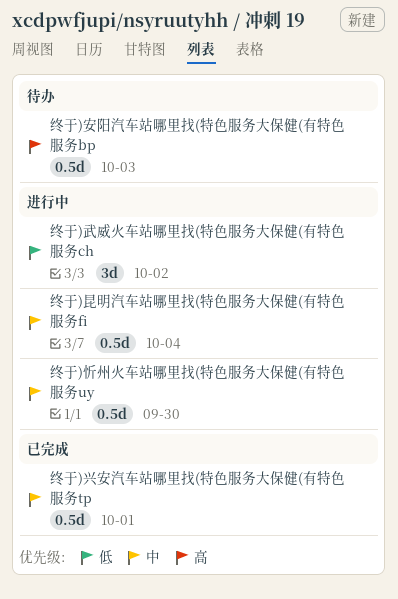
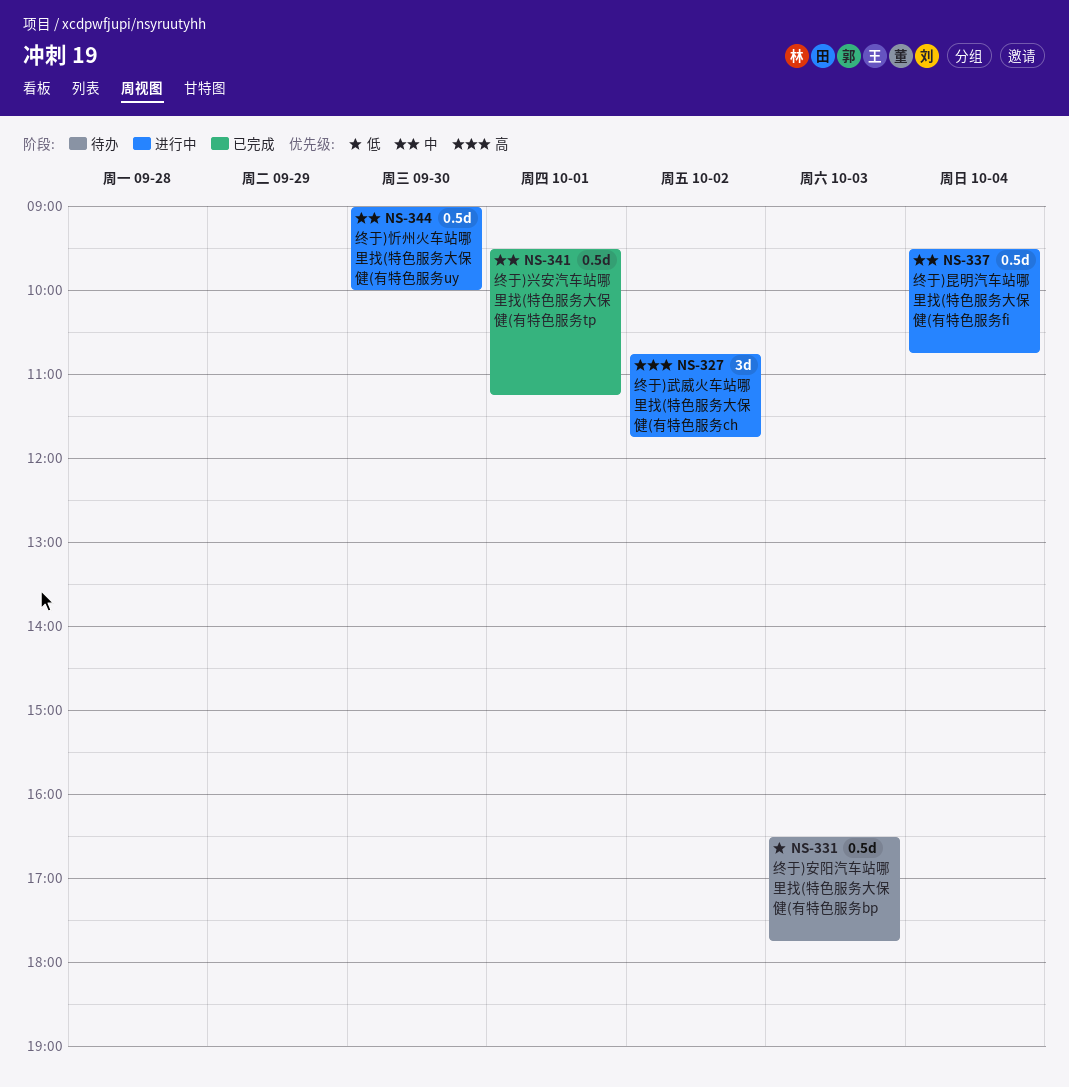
终于)安阳汽车站哪里找(特色服务大保健(有特色服务bp, priority: 高 -> 低
终于)武威火车站哪里找(特色服务大保健(有特色服务ch, priority: 低 -> 高

